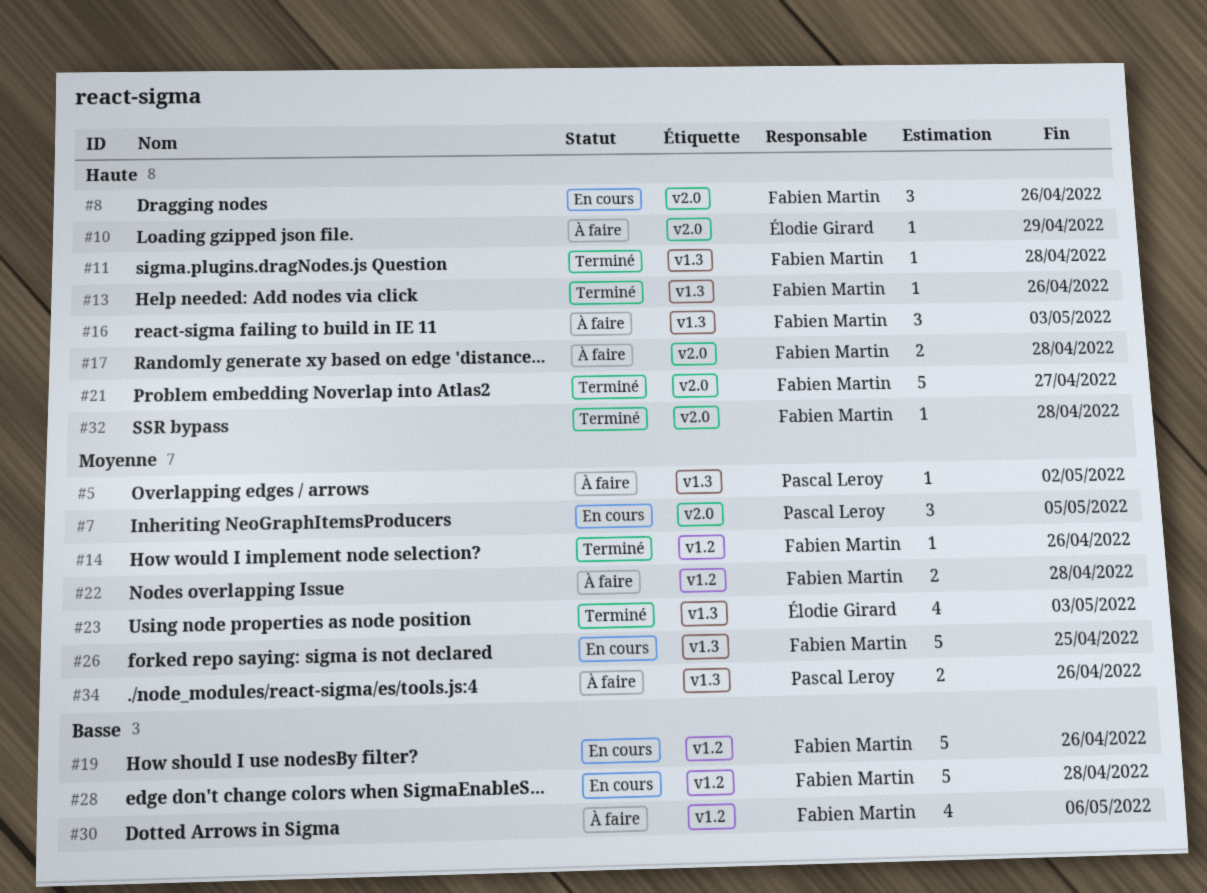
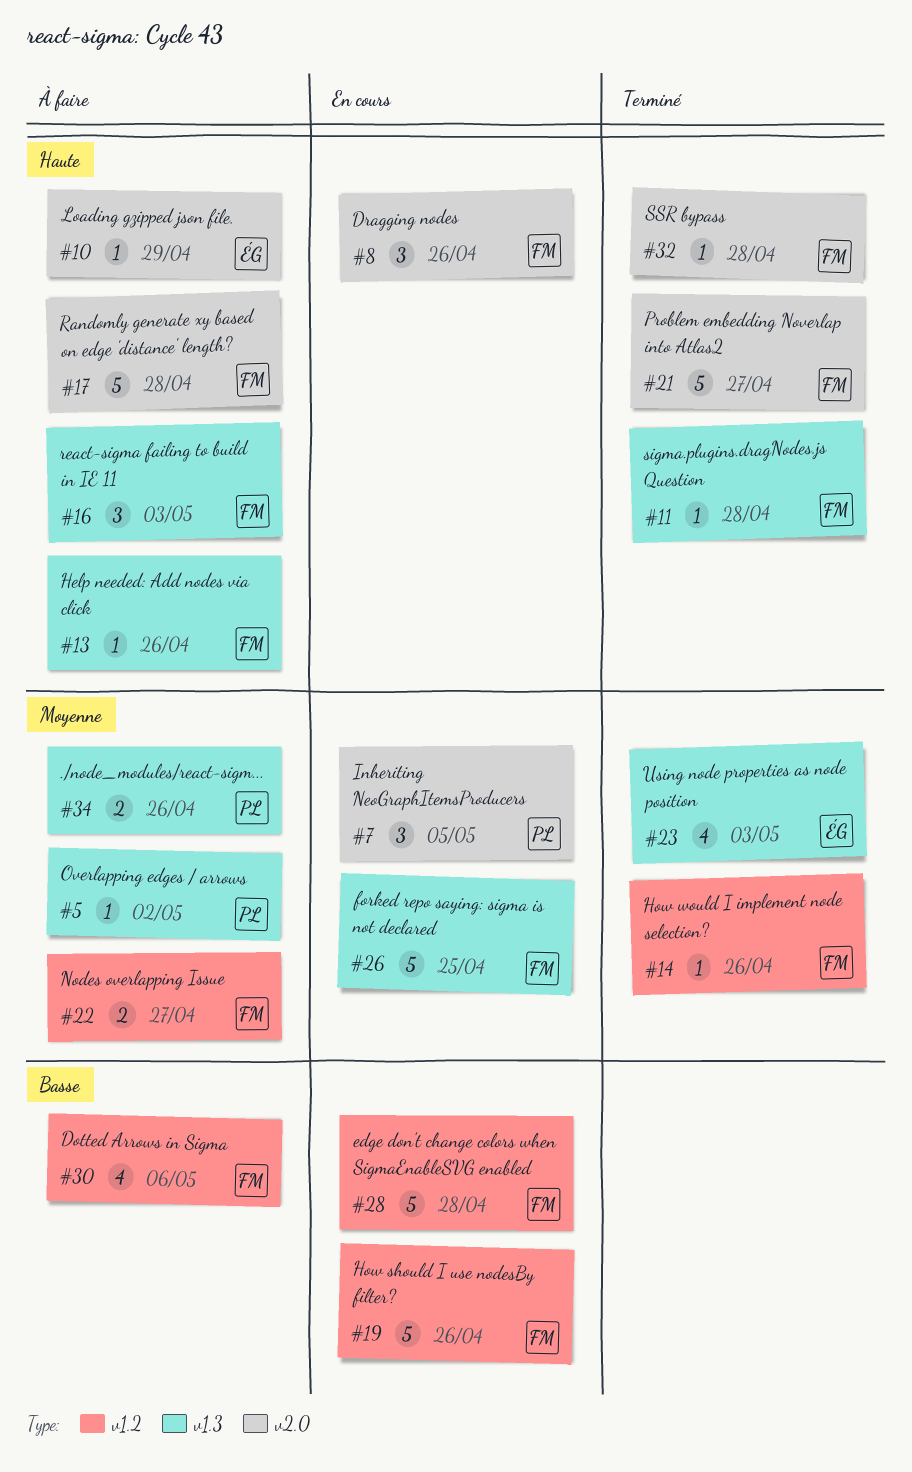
#13, status: Terminé -> À faire
#17, estimate: 2 -> 5
#22, due: Apr 28 -> Apr 27

